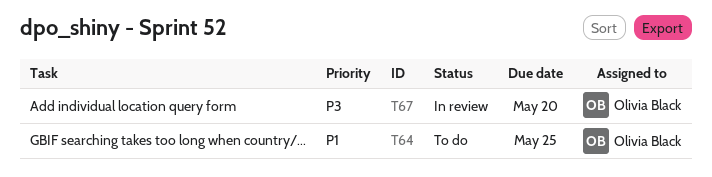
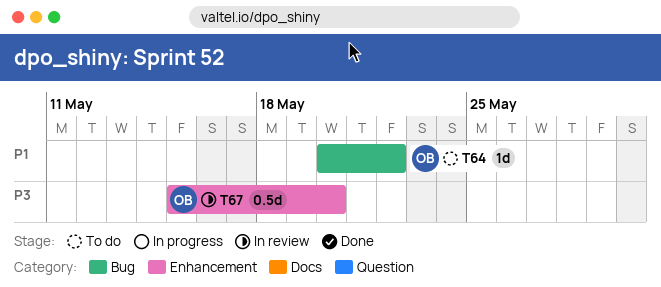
T64, due: May 25 -> May 22

